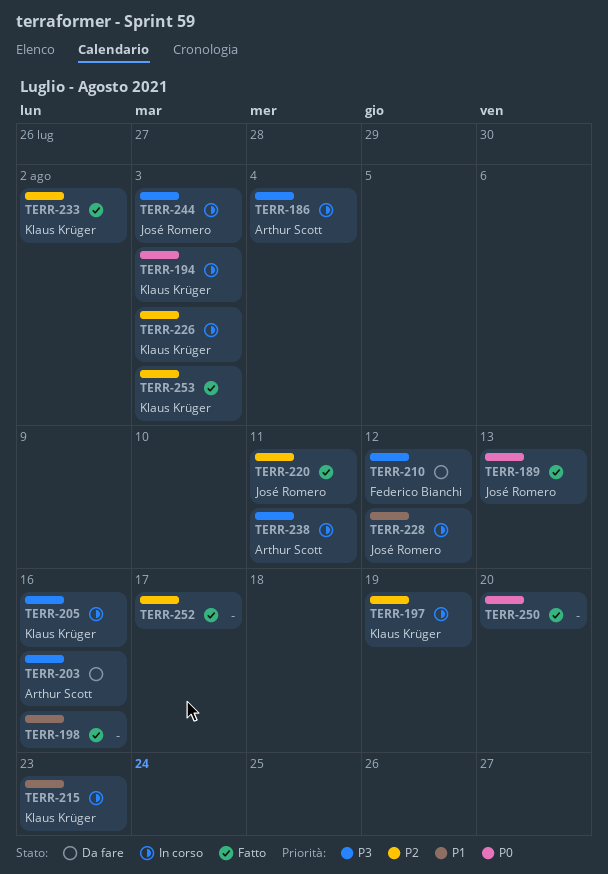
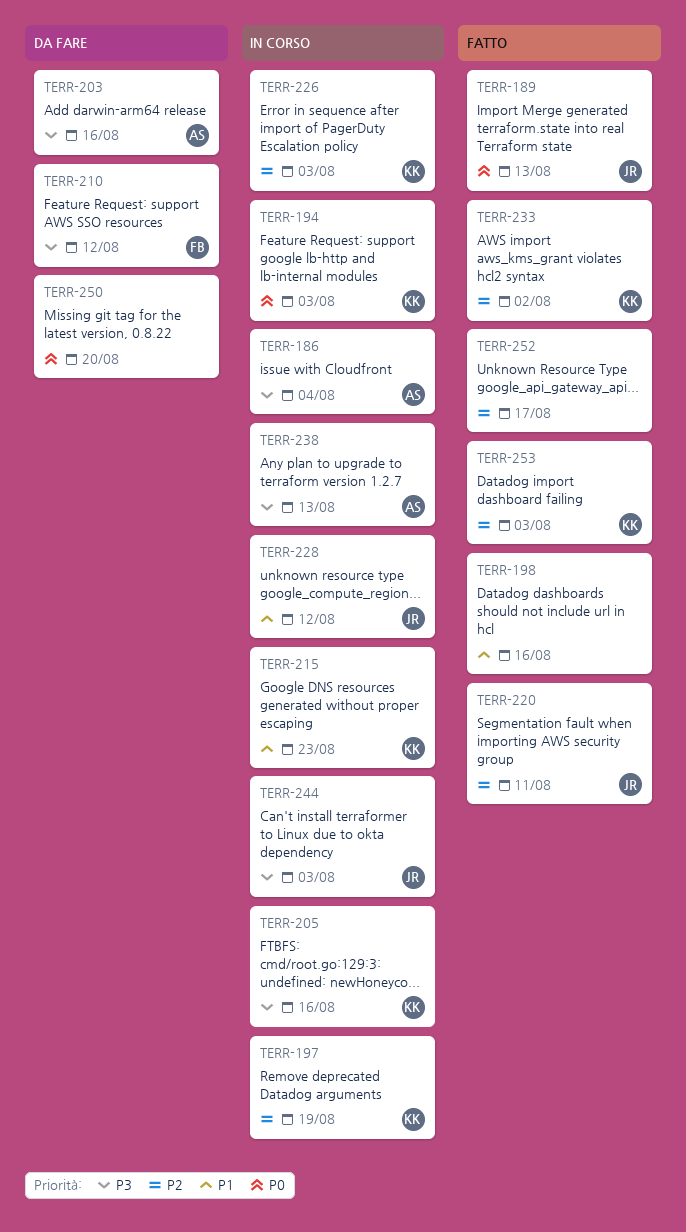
TERR-238, due: Aug 11 -> Aug 13
TERR-250, status: Fatto -> Da fare

